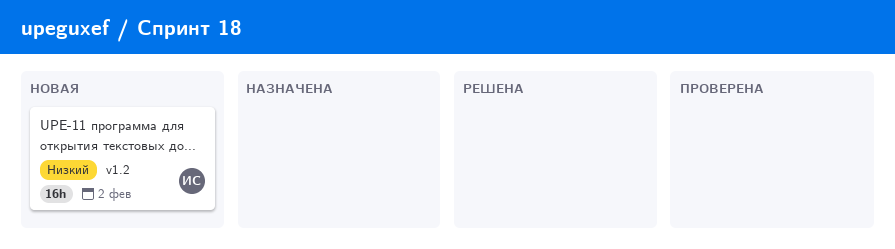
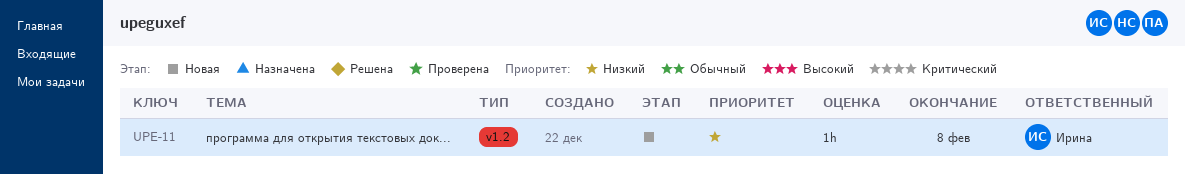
UPE-11, estimate: 16h -> 1h
UPE-11, due: Feb 2 -> Feb 8

